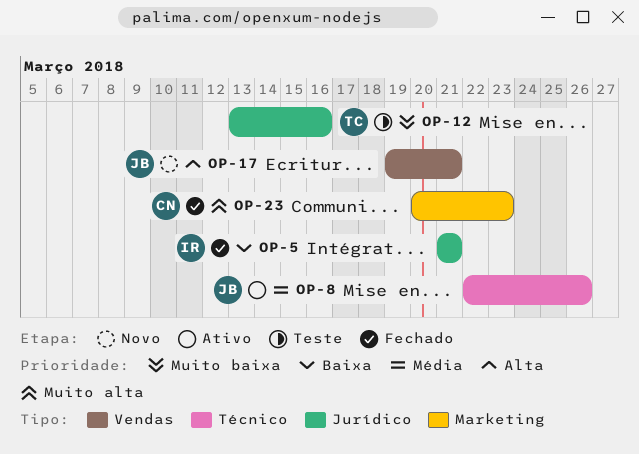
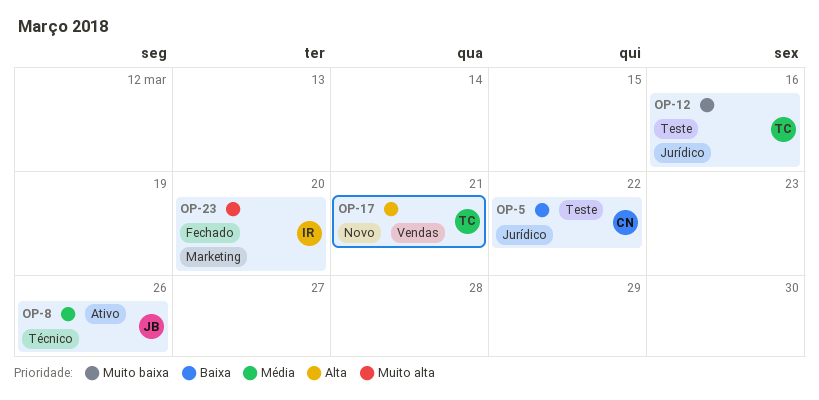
OP-5, status: Fechado -> Teste
OP-5, owner: IR -> CN
OP-5, due: Mar 21 -> Mar 22
OP-17, owner: JB -> TC
OP-23, owner: CN -> IR
OP-23, due: Mar 23 -> Mar 20

